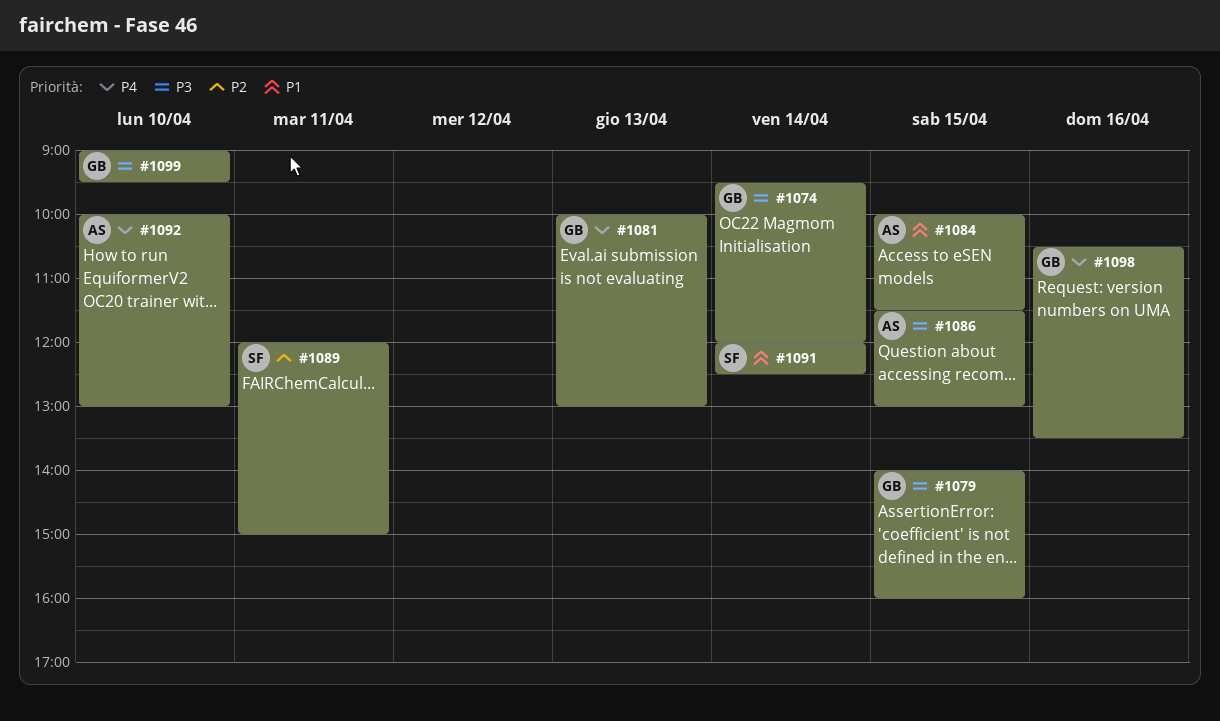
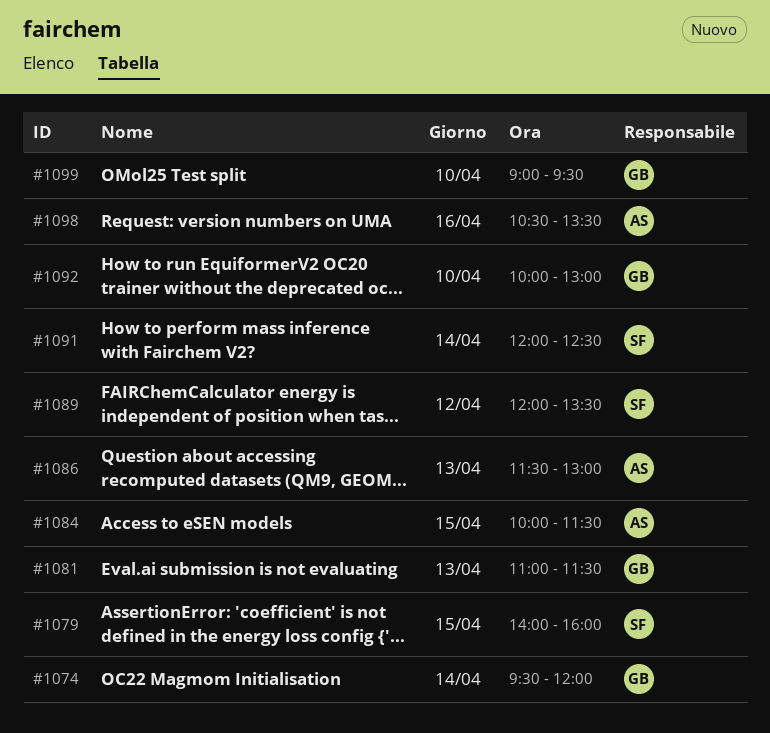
#1079, owner: GB -> SF
#1081, begins: 10:00 -> 11:00
#1081, ends: 13:00 -> 11:30
#1086, day: Apr 15 -> Apr 13
#1089, day: Apr 11 -> Apr 12
#1089, ends: 15:00 -> 13:30
#1092, owner: AS -> GB
#1098, owner: GB -> AS

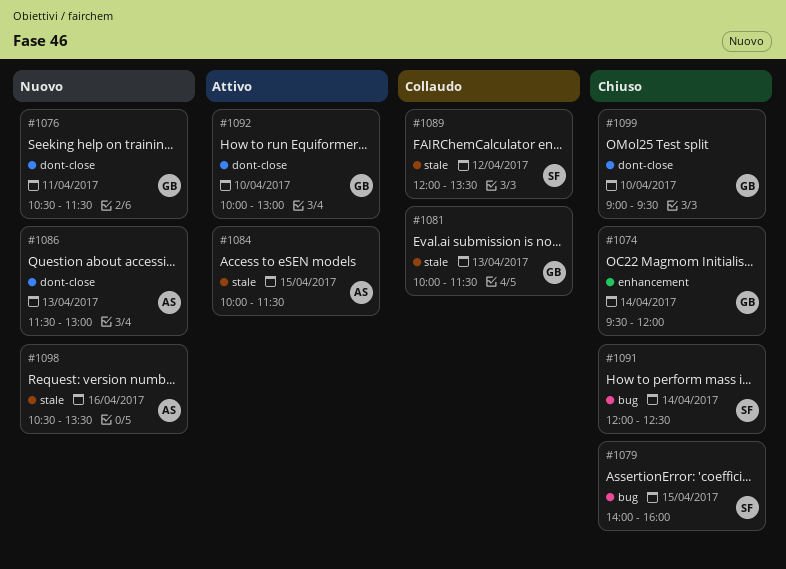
#1076: none -> present
#1081, begins: 11:00 -> 10:00

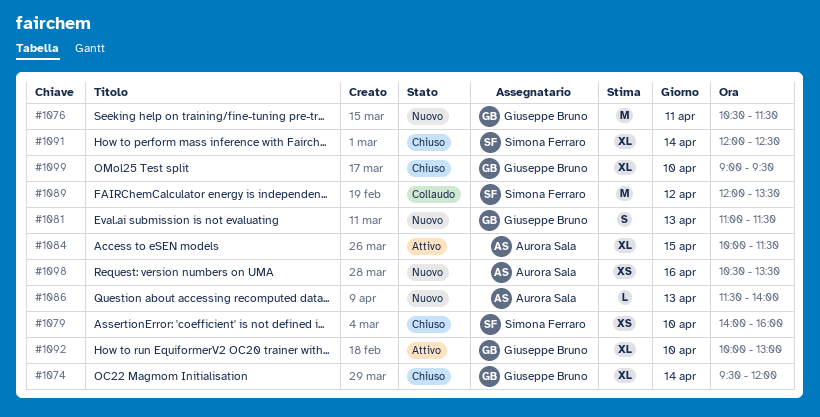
#1079, day: Apr 15 -> Apr 10
#1081, status: Collaudo -> Nuovo
#1081, begins: 10:00 -> 11:00
#1086, ends: 13:00 -> 14:00

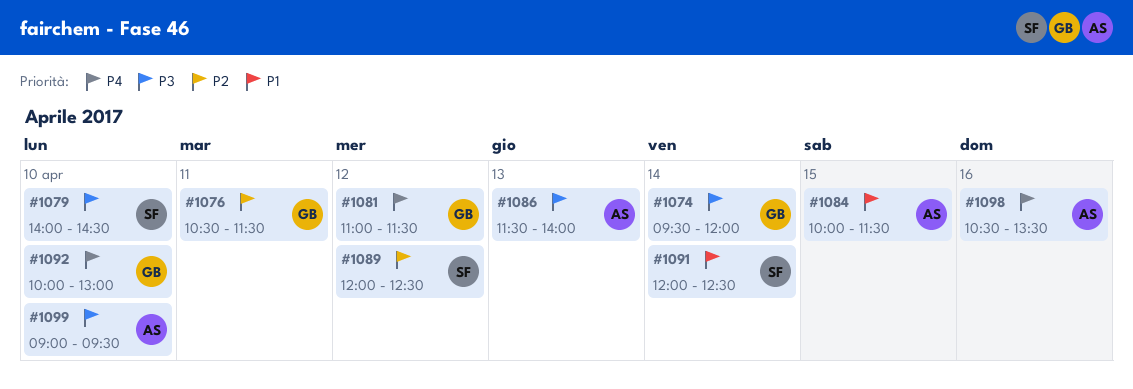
#1079, ends: 16:00 -> 14:30
#1081, day: Apr 13 -> Apr 12
#1089, ends: 13:30 -> 12:30
#1099, owner: Giuseppe Bruno -> Aurora Sala

